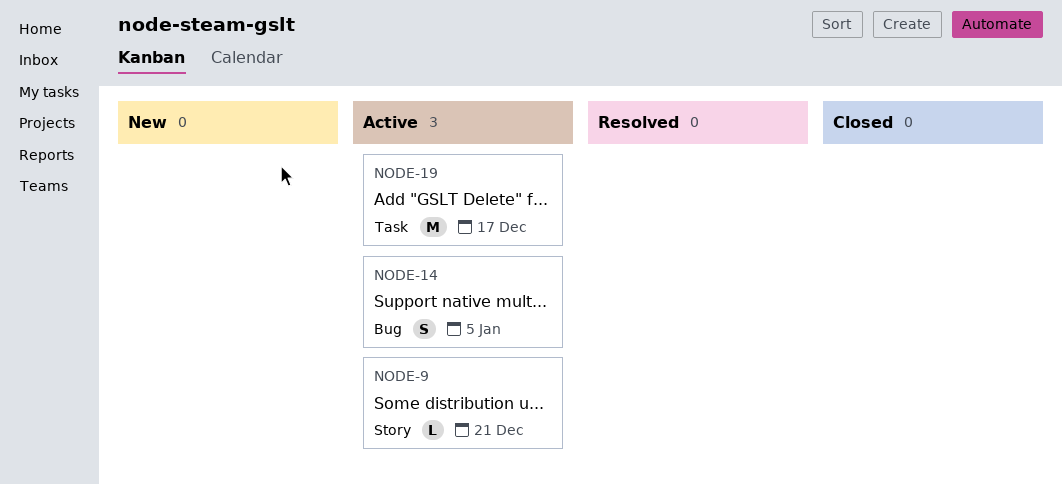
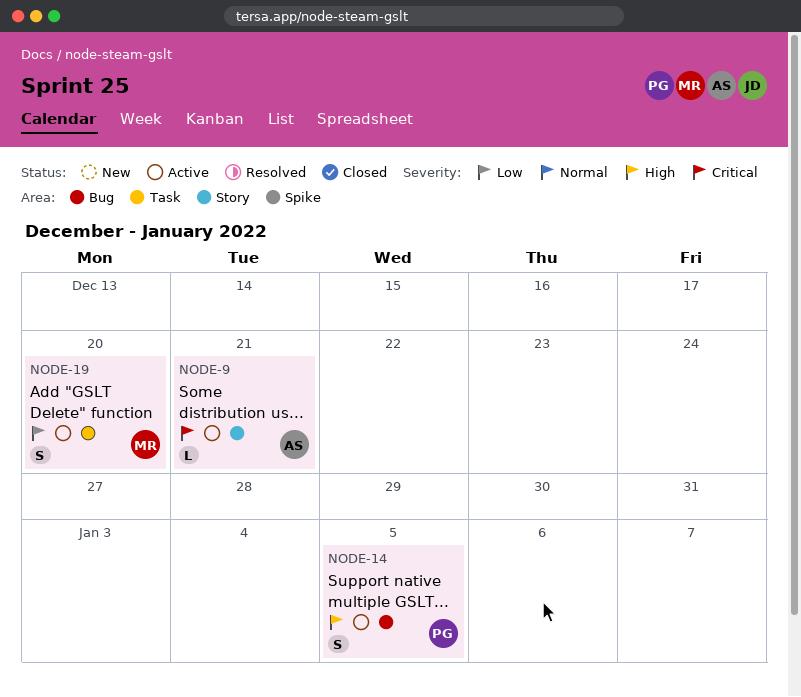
NODE-19, estimate: M -> S
NODE-19, due: Dec 17 -> Dec 20

